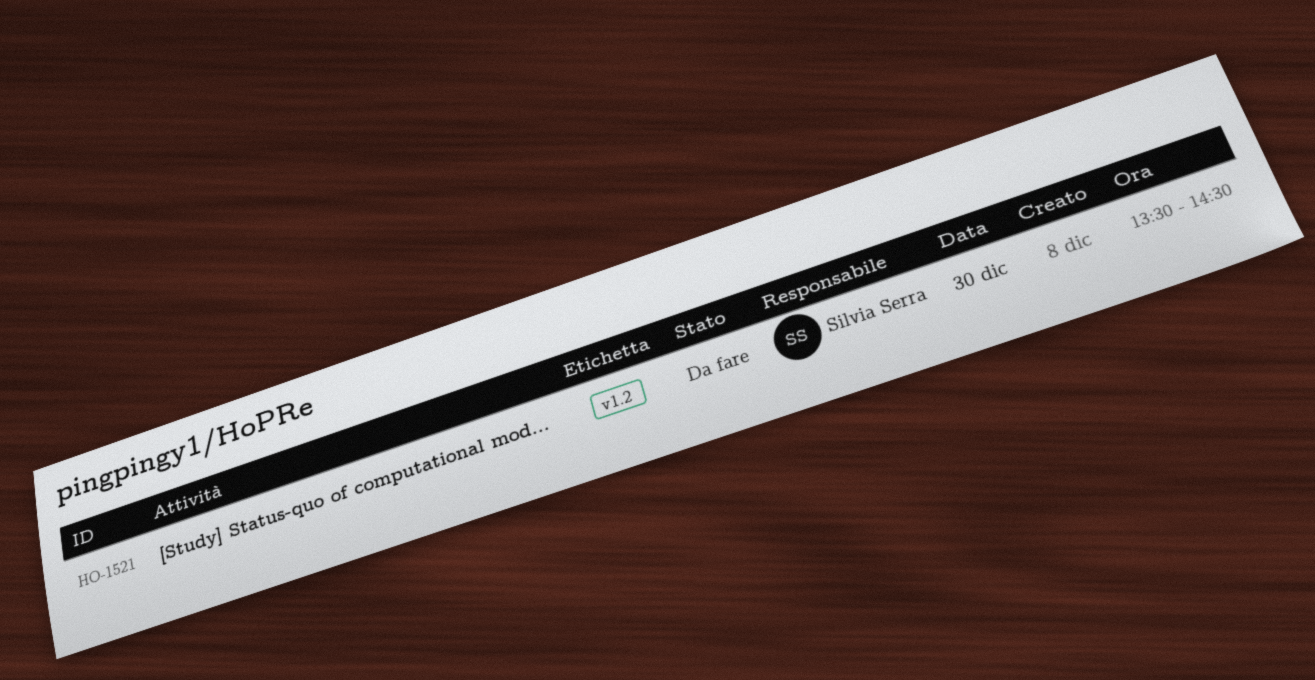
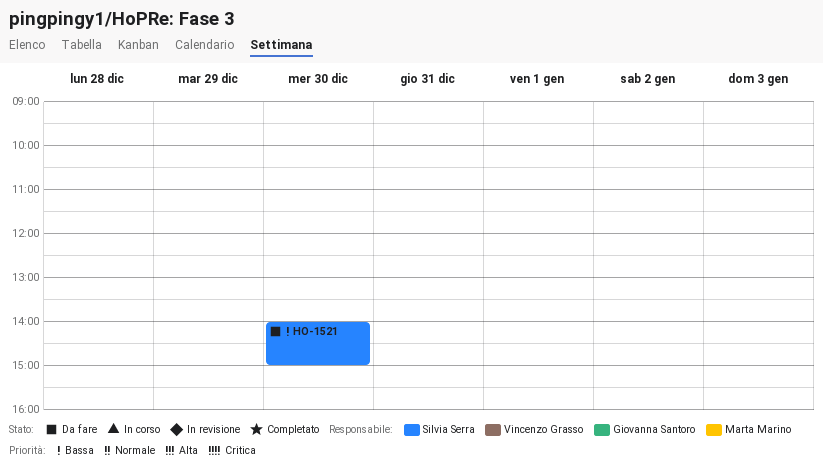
HO-1521, begins: 13:30 -> 14:00
HO-1521, ends: 14:30 -> 15:00

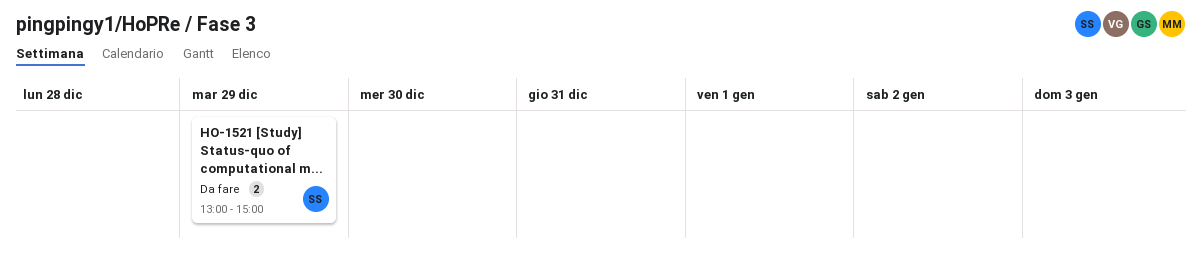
HO-1521, day: Dec 30 -> Dec 29
HO-1521, begins: 14:00 -> 13:00

